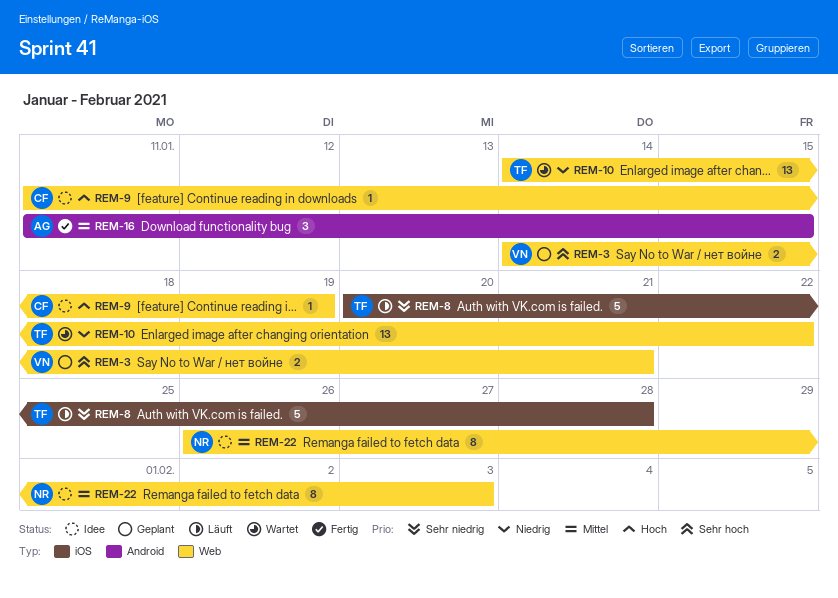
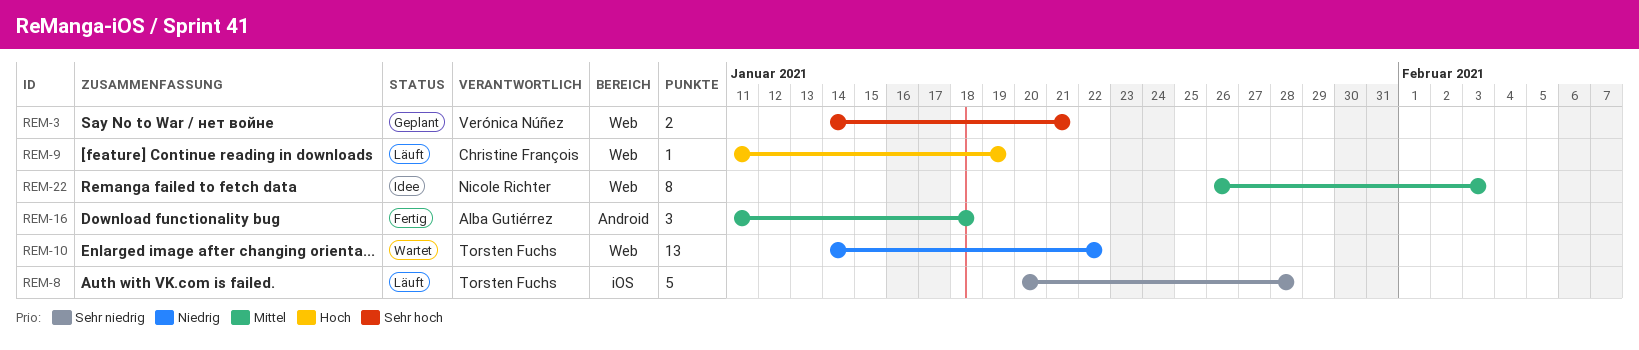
REM-9, status: Idee -> Läuft
REM-16, due: Jan 15 -> Jan 18

